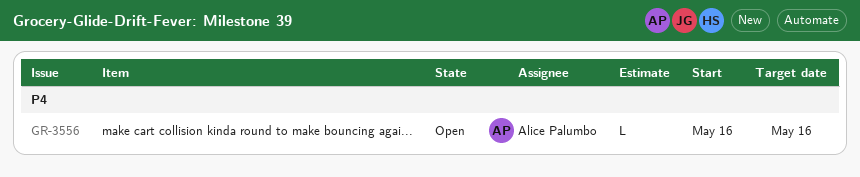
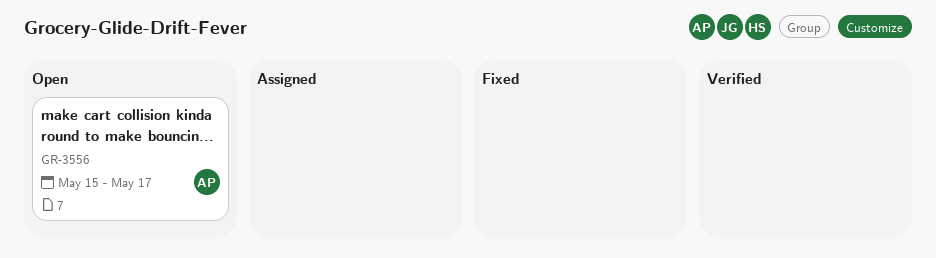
GR-3556, start: May 16 -> May 15
GR-3556, due: May 16 -> May 17

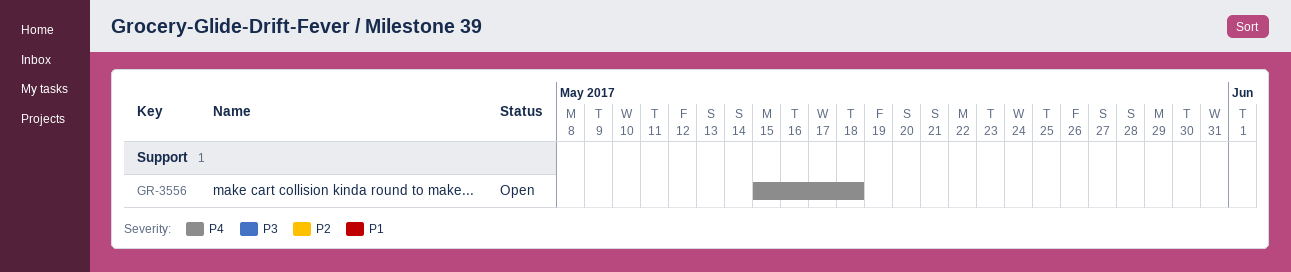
GR-3556, due: May 17 -> May 18

